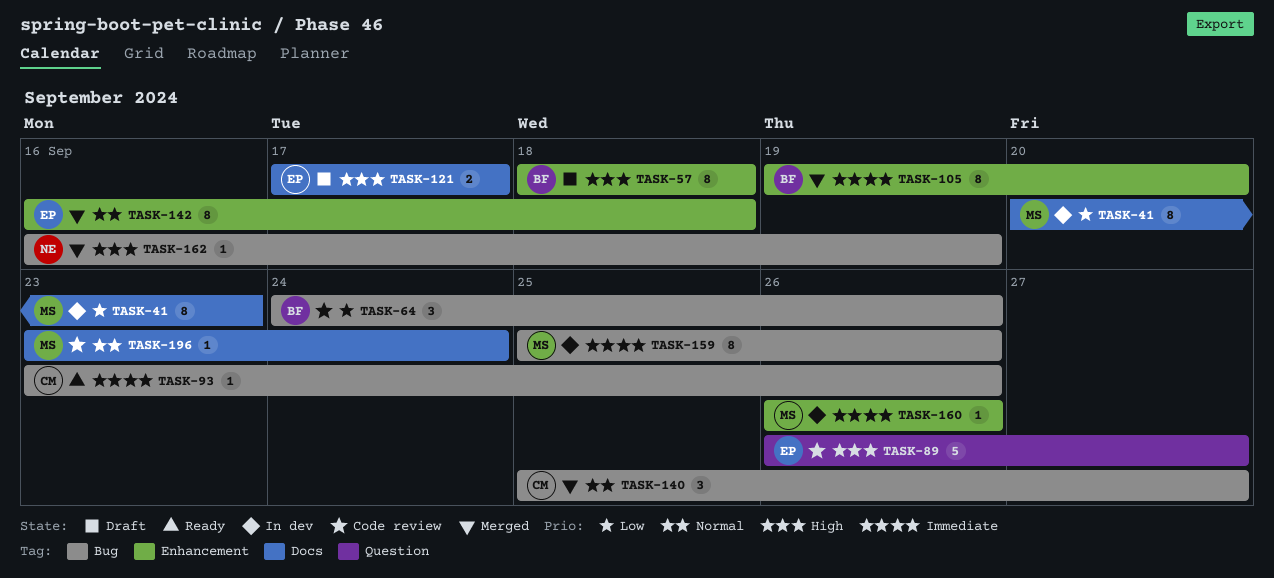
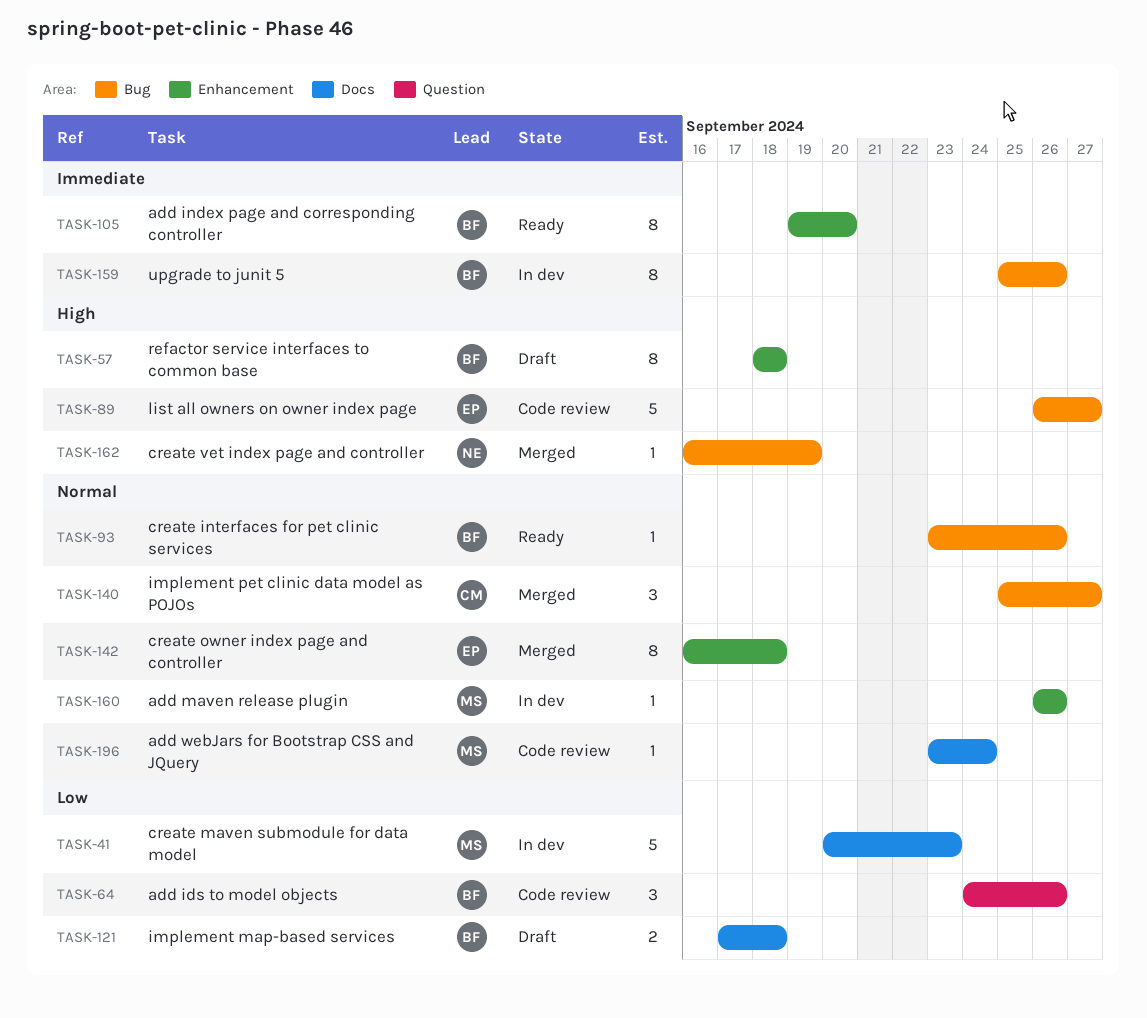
TASK-41, estimate: 8 -> 5
TASK-64, label: Bug -> Question
TASK-89, label: Question -> Bug
TASK-93, owner: CM -> BF
TASK-93, priority: Immediate -> Normal
TASK-105, status: Merged -> Ready
TASK-121, owner: EP -> BF
TASK-121, priority: High -> Low
TASK-121, due: Sep 17 -> Sep 18
TASK-159, owner: MS -> BF
TASK-160, priority: Immediate -> Normal

